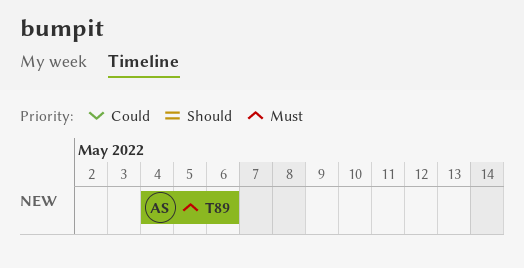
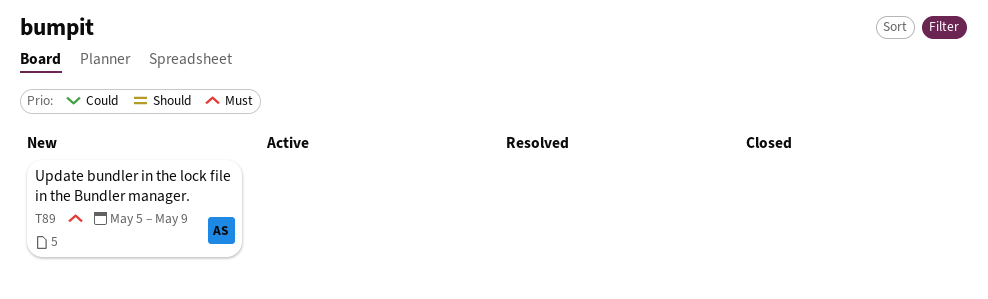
T89, start: May 4 -> May 5
T89, due: May 6 -> May 9

